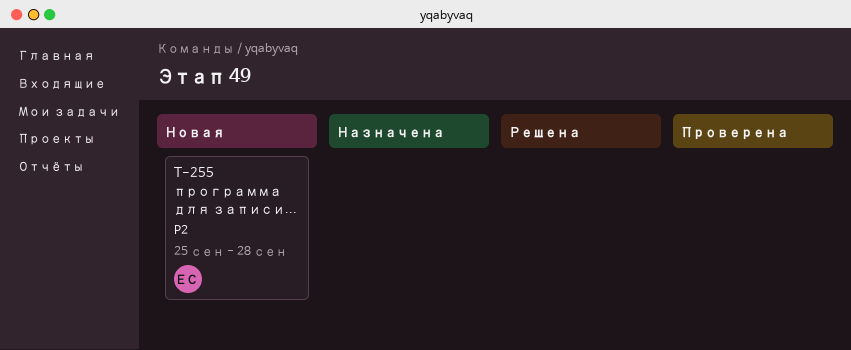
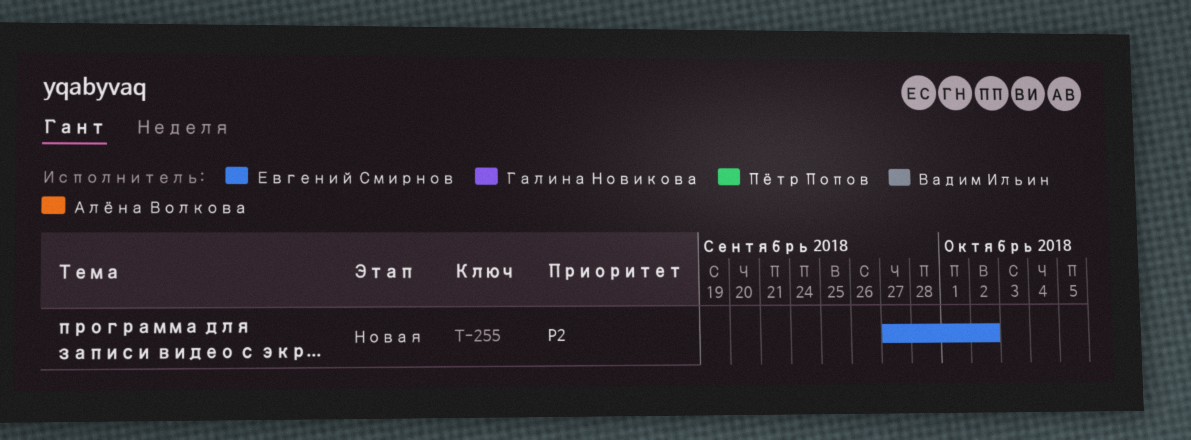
T-255, start: Sep 25 -> Sep 27
T-255, due: Sep 28 -> Oct 2

